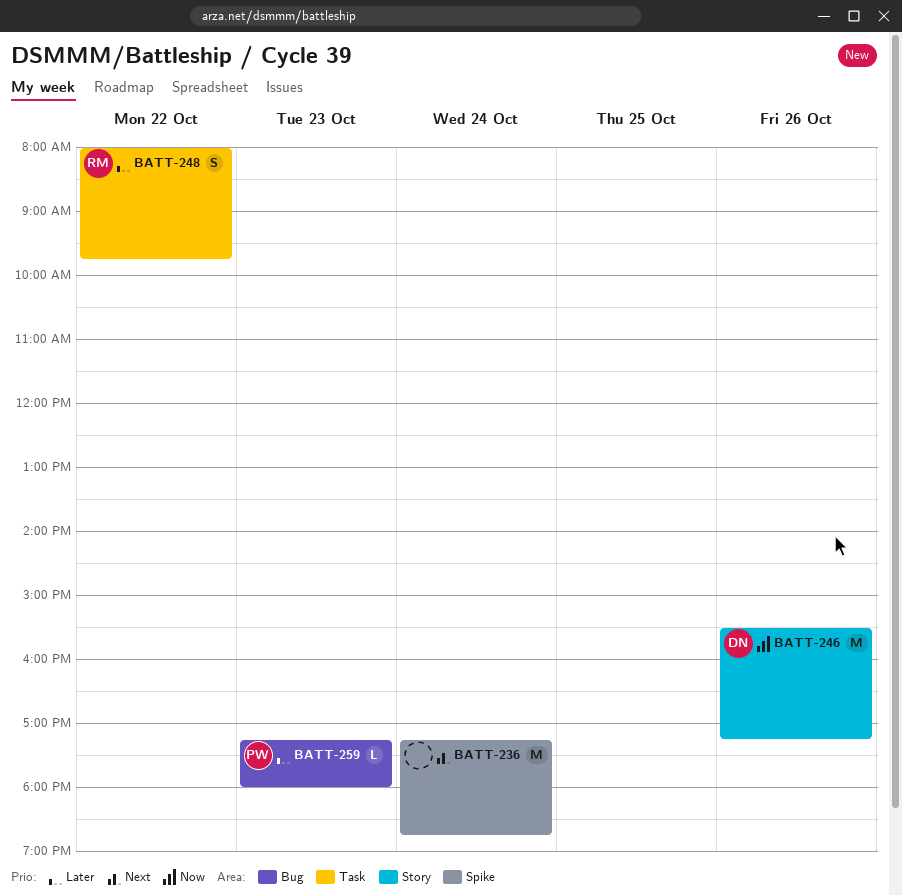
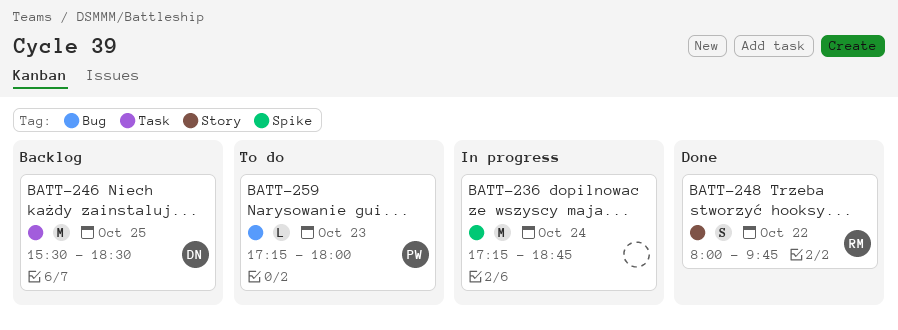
BATT-246, label: Story -> Task
BATT-246, day: Oct 26 -> Oct 25
BATT-246, ends: 17:15 -> 18:30
BATT-248, label: Task -> Story

